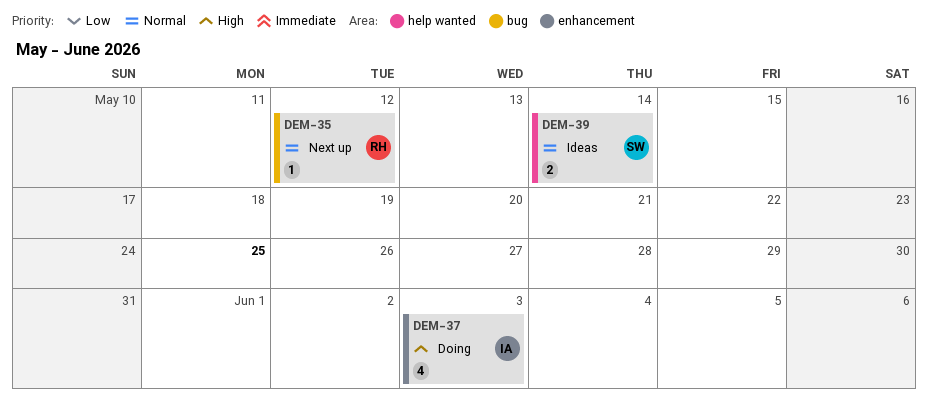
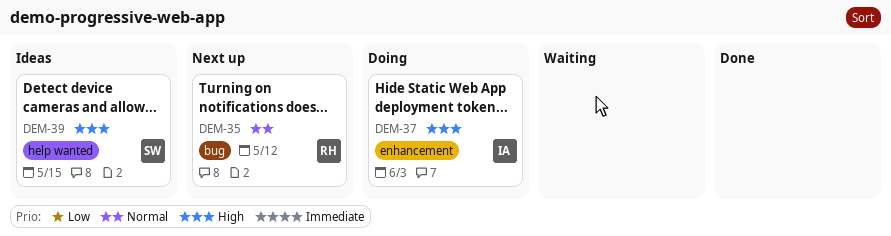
DEM-39, priority: Normal -> High
DEM-39, due: May 14 -> May 15

